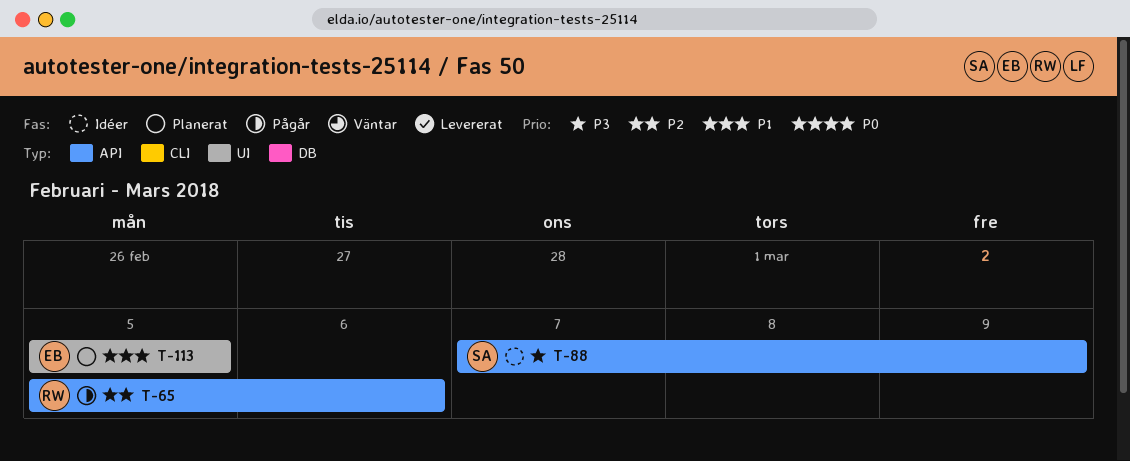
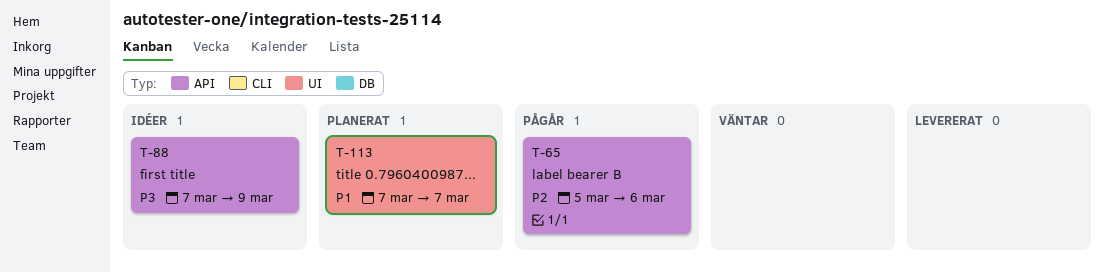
T-113, start: Mar 5 -> Mar 7
T-113, due: Mar 5 -> Mar 7

